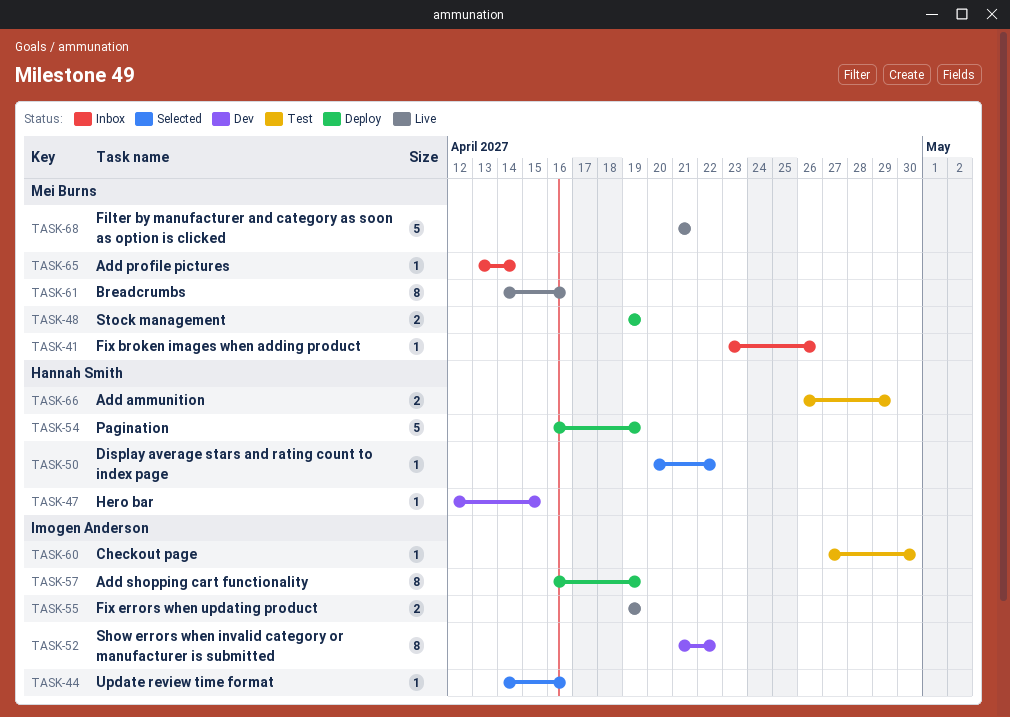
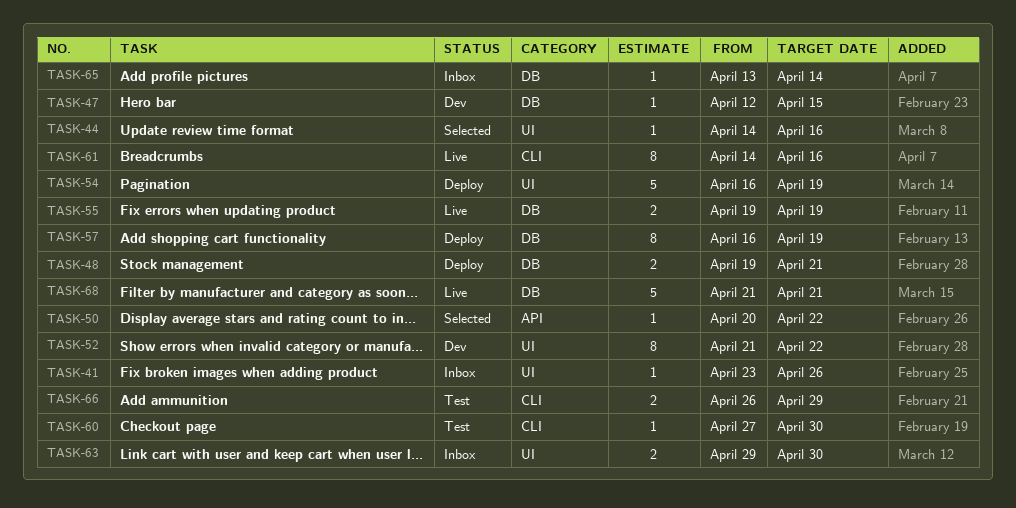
TASK-48, due: Apr 19 -> Apr 21
TASK-63: none -> present

